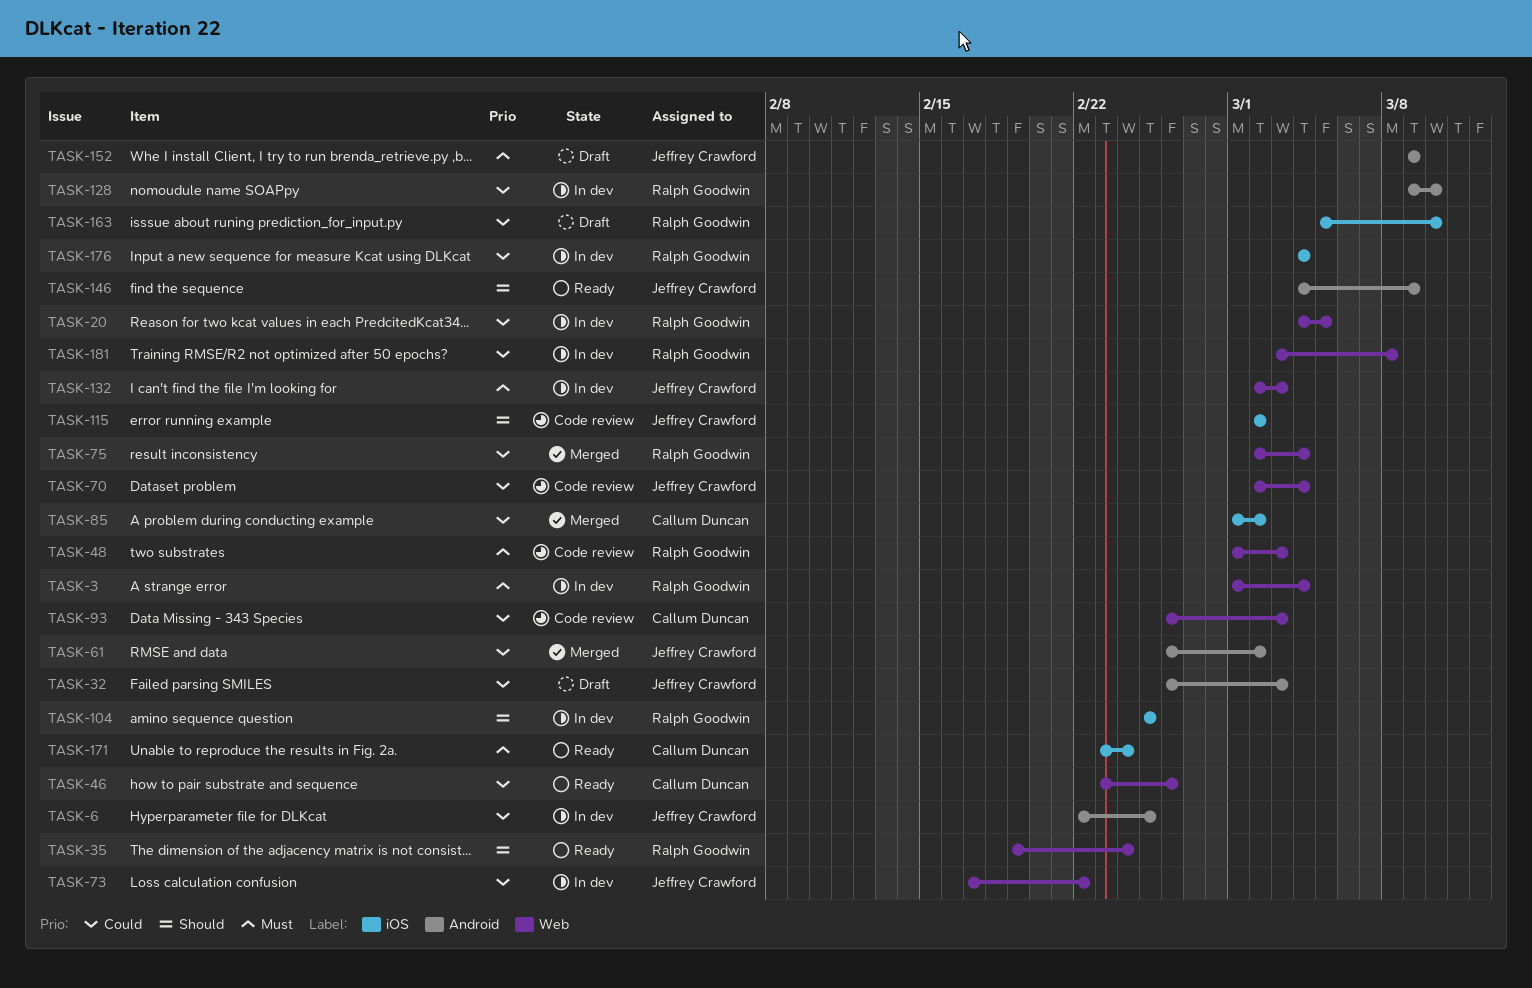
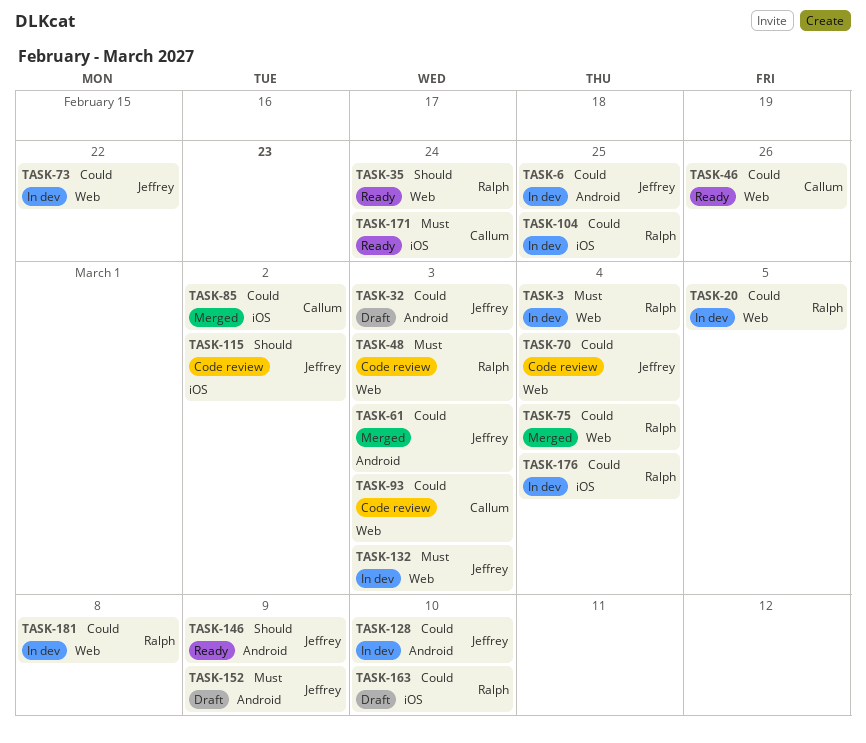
TASK-61, due: Mar 2 -> Mar 3
TASK-104, priority: Should -> Could
TASK-128, owner: Ralph Goodwin -> Jeffrey Crawford

